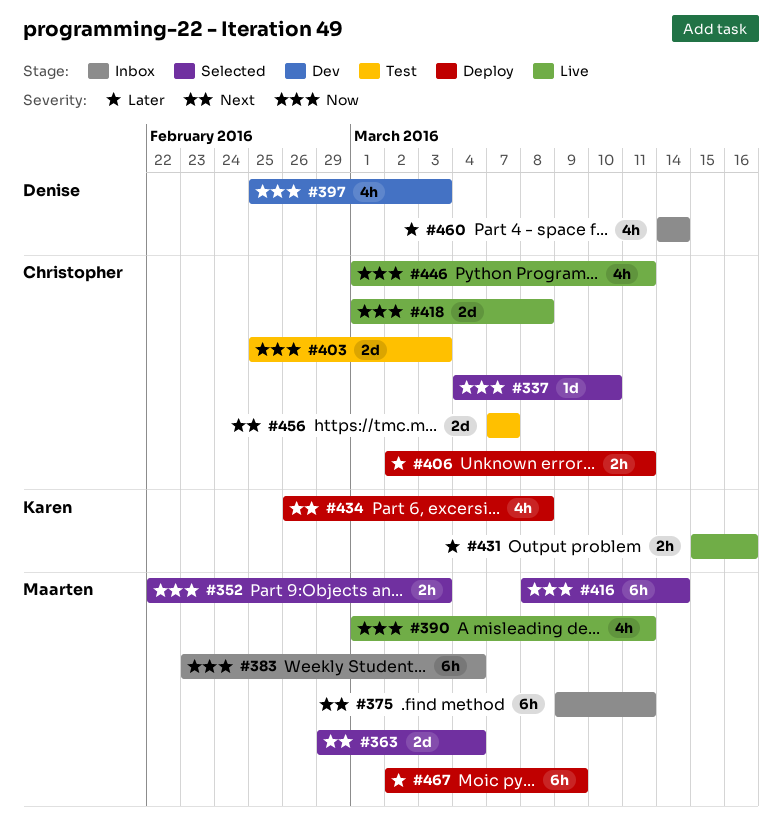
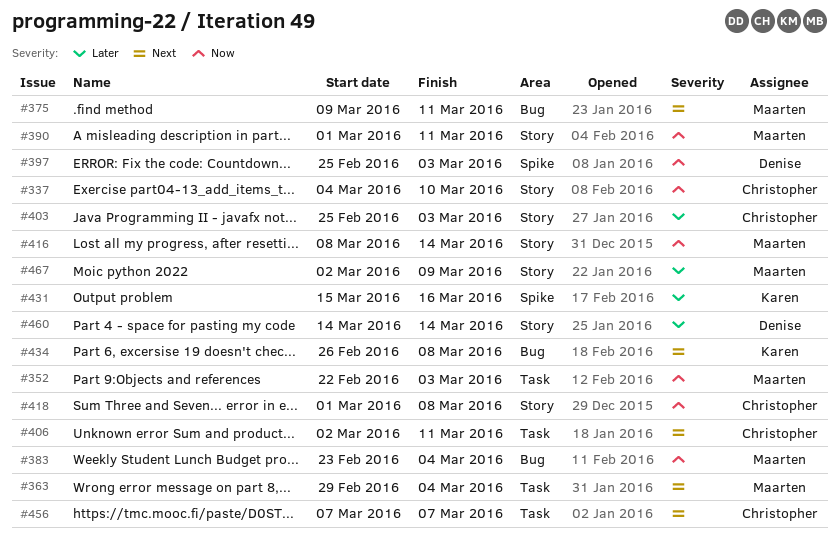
#403, priority: Now -> Later
#406, priority: Later -> Next
#446: present -> none

